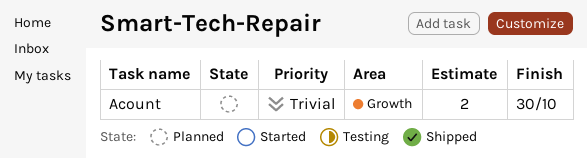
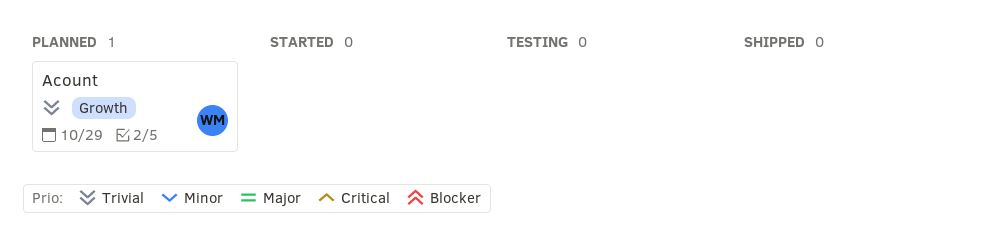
Acount, due: Oct 30 -> Oct 29

